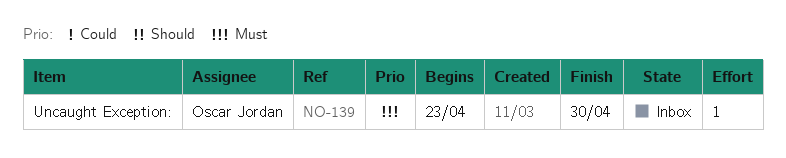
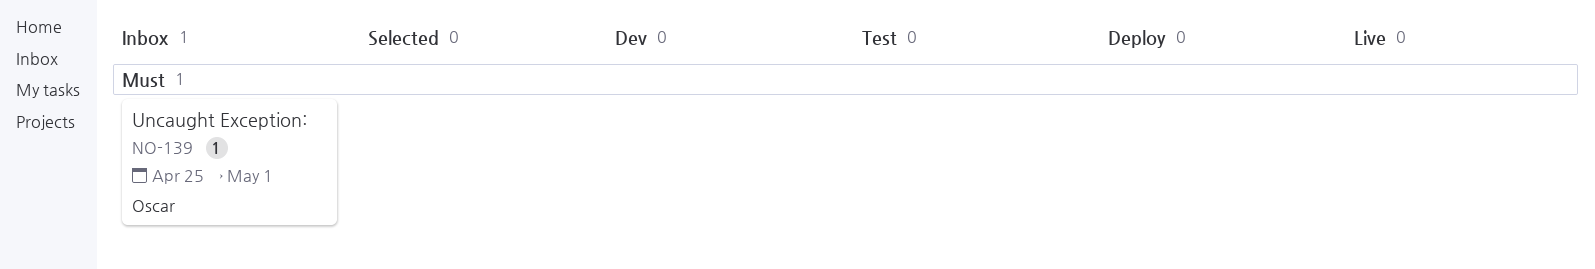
NO-139, start: Apr 23 -> Apr 25
NO-139, due: Apr 30 -> May 1

